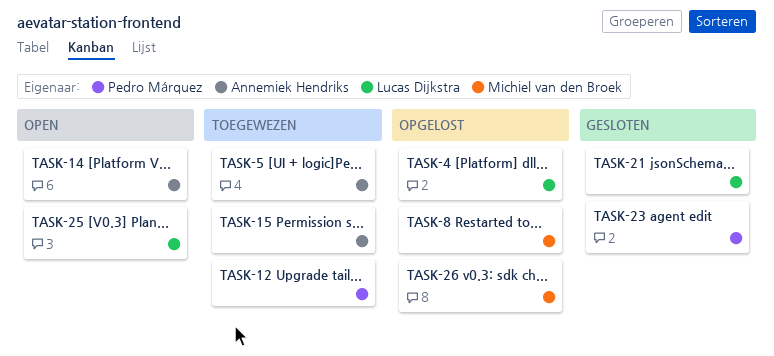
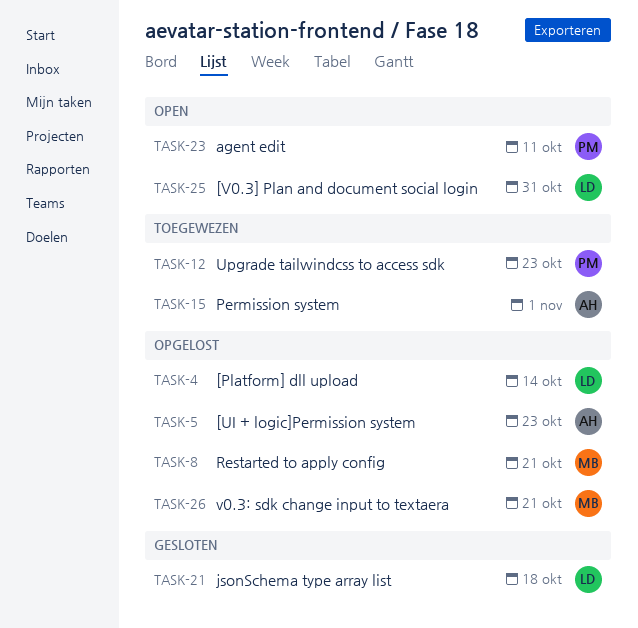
TASK-5, status: Toegewezen -> Opgelost
TASK-14: present -> none
TASK-23, status: Gesloten -> Open

